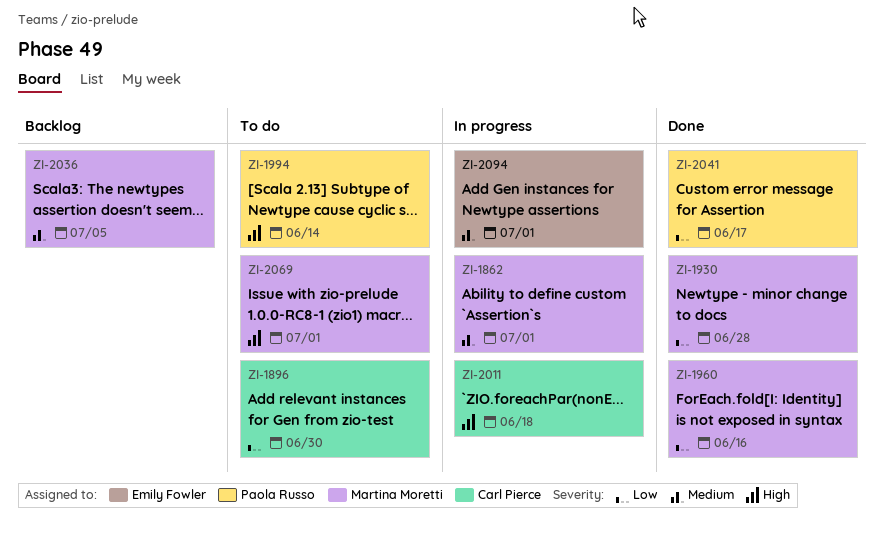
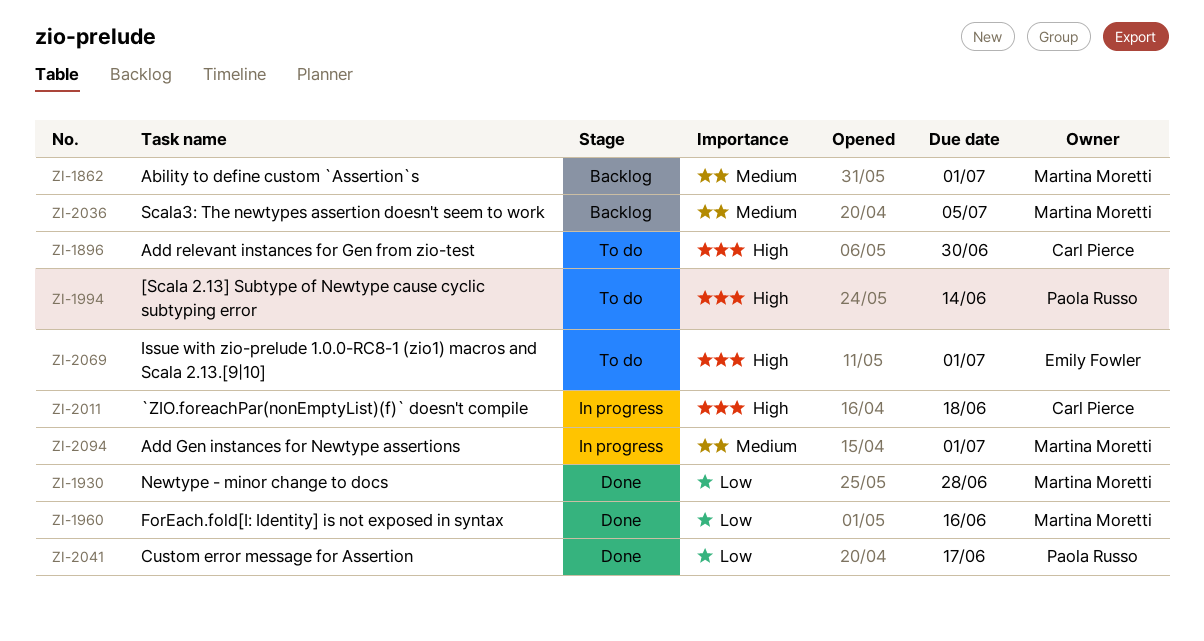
ZI-1862, status: In progress -> Backlog
ZI-1896, priority: Low -> High
ZI-2069, owner: Martina Moretti -> Emily Fowler
ZI-2094, owner: Emily Fowler -> Martina Moretti

